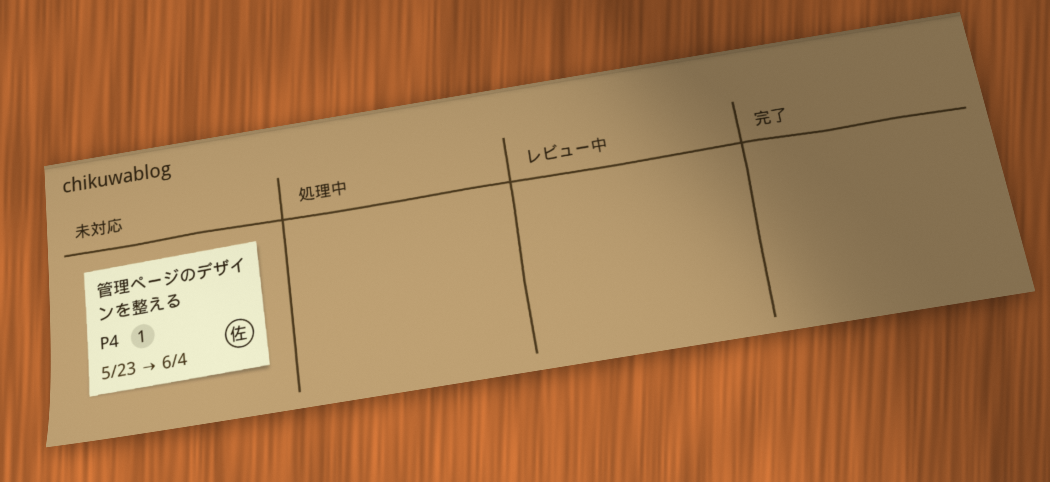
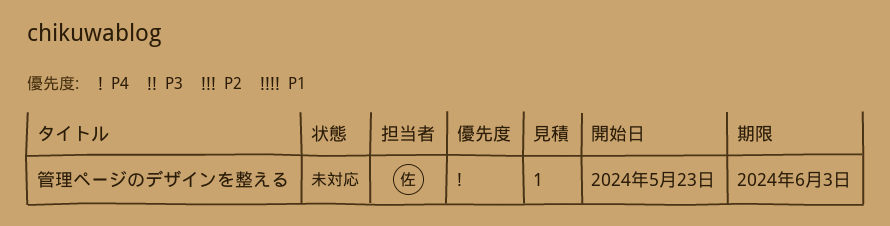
管理ページのデザインを整える, due: Jun 4 -> Jun 3

